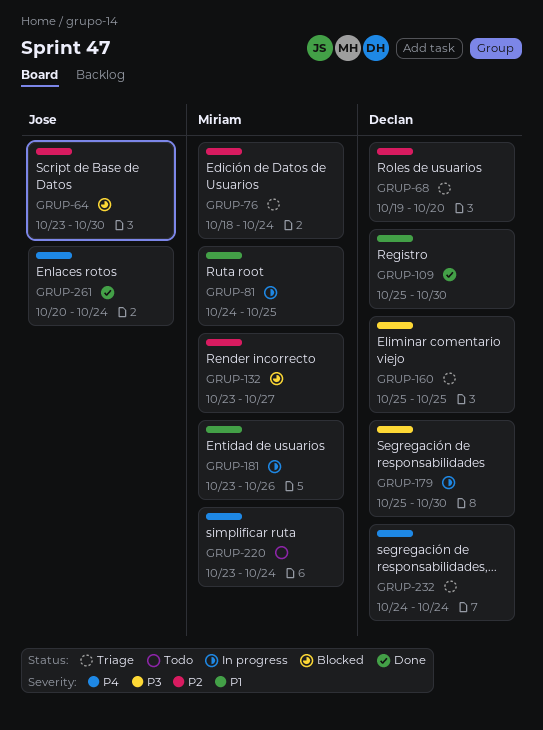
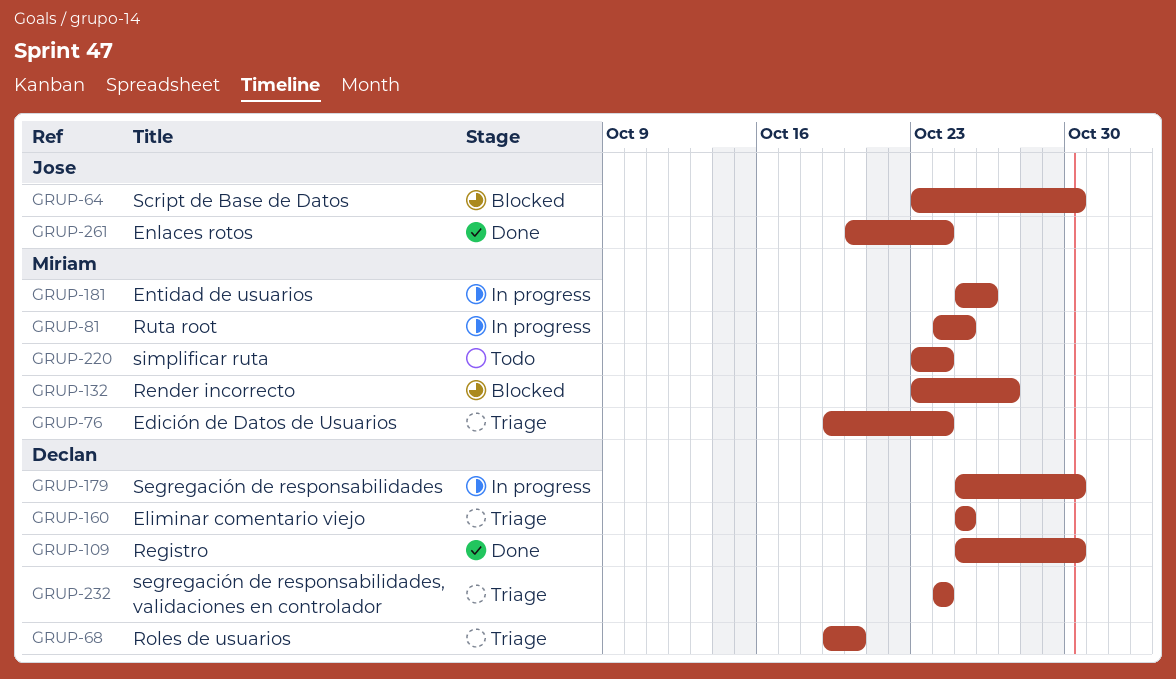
GRUP-76, start: Oct 18 -> Oct 19
GRUP-181, start: Oct 23 -> Oct 25

